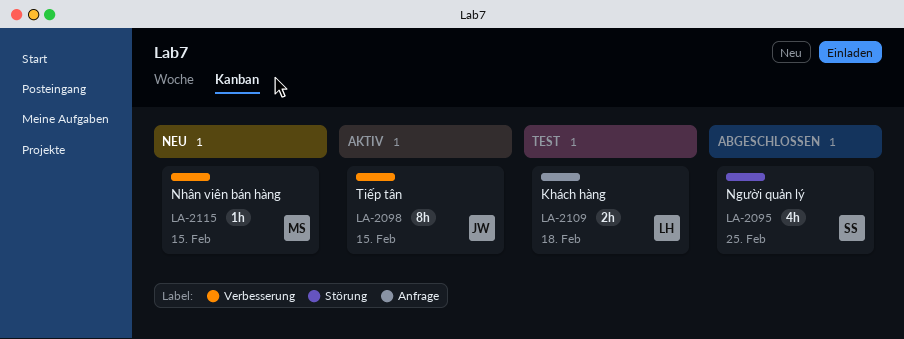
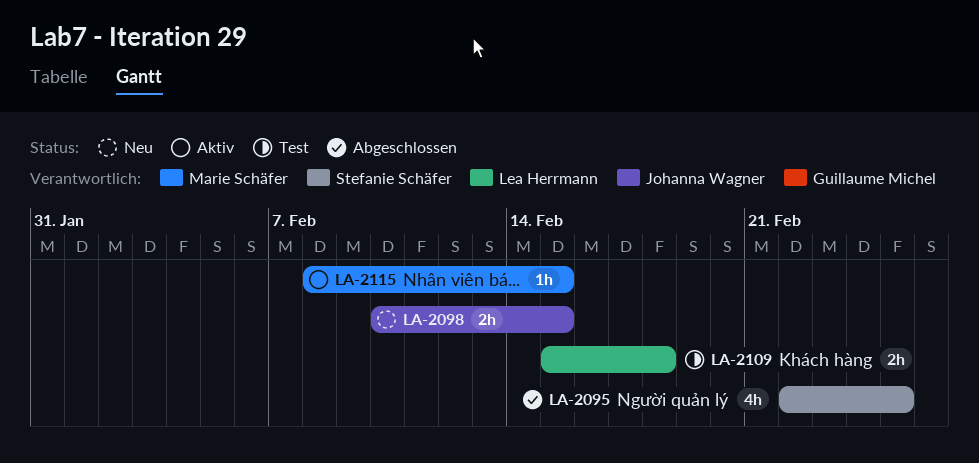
LA-2098, status: Aktiv -> Neu
LA-2098, estimate: 8h -> 2h
LA-2115, status: Neu -> Aktiv

